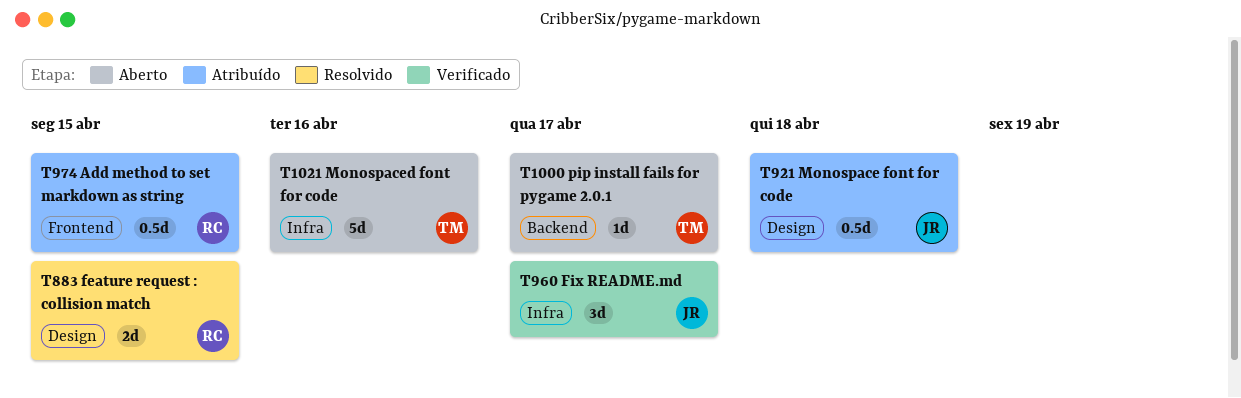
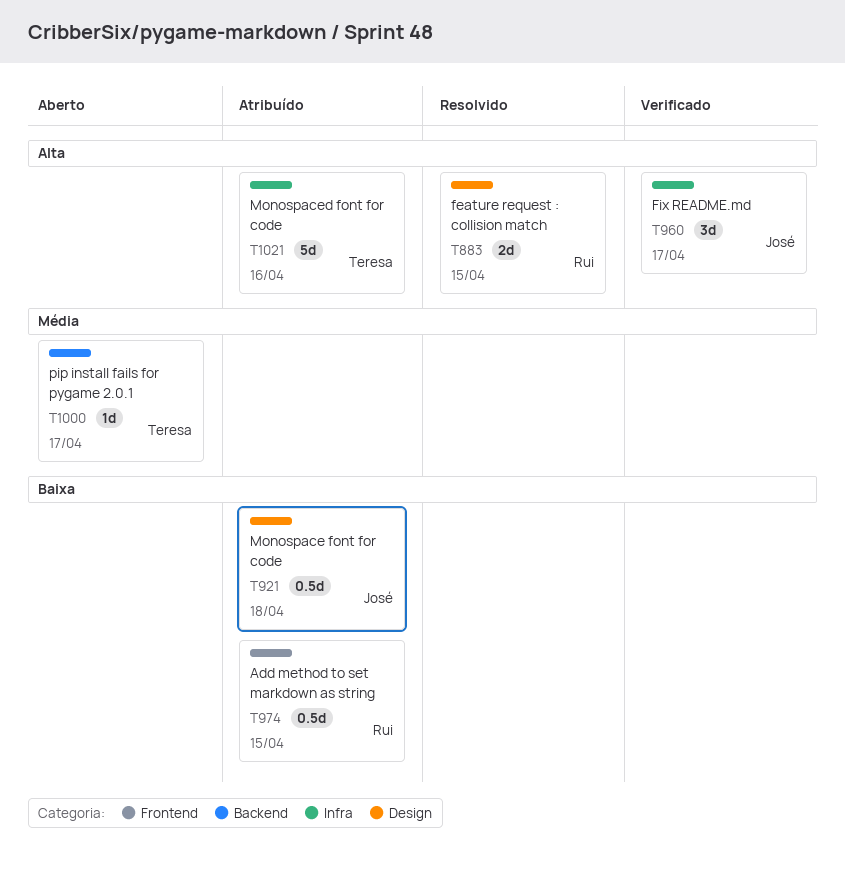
T1021, status: Aberto -> Atribuído

